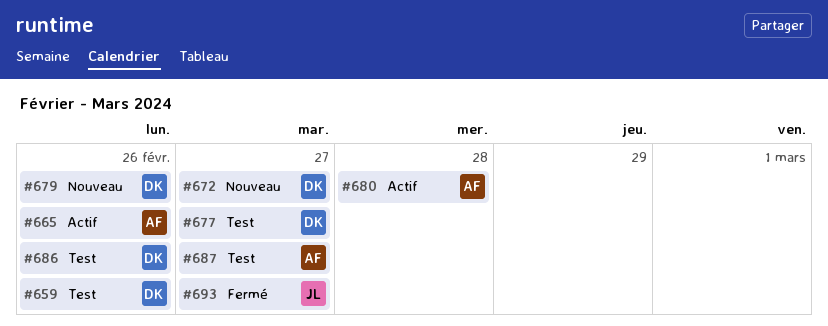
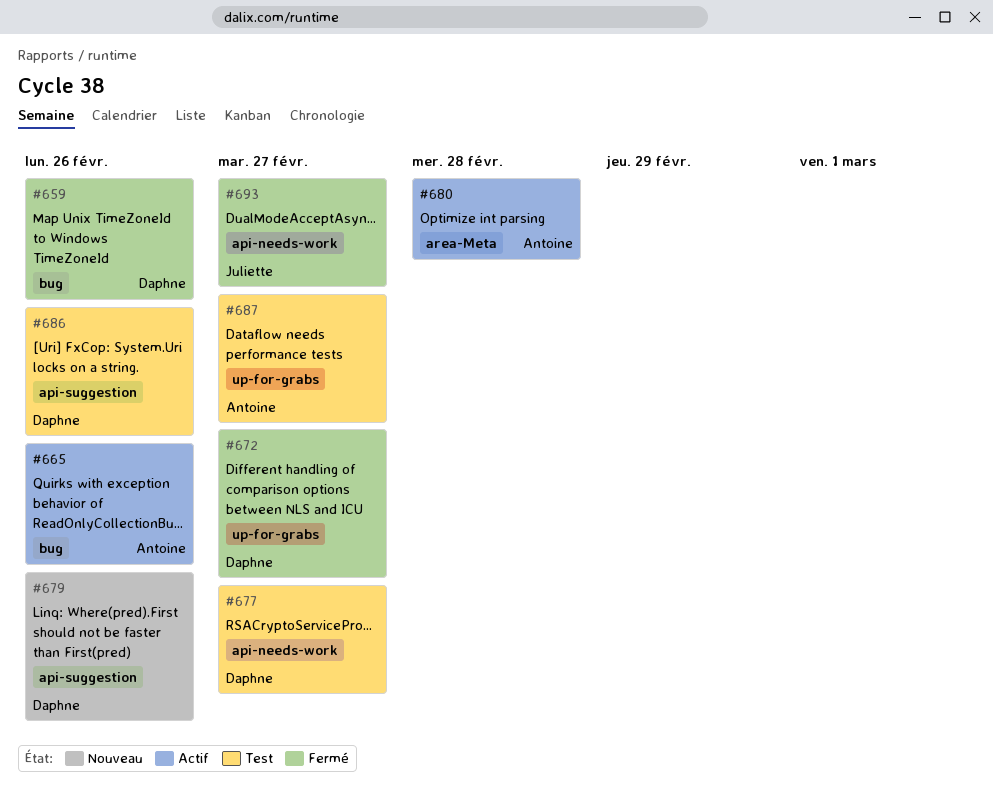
#659, status: Test -> Fermé
#672, status: Nouveau -> Fermé

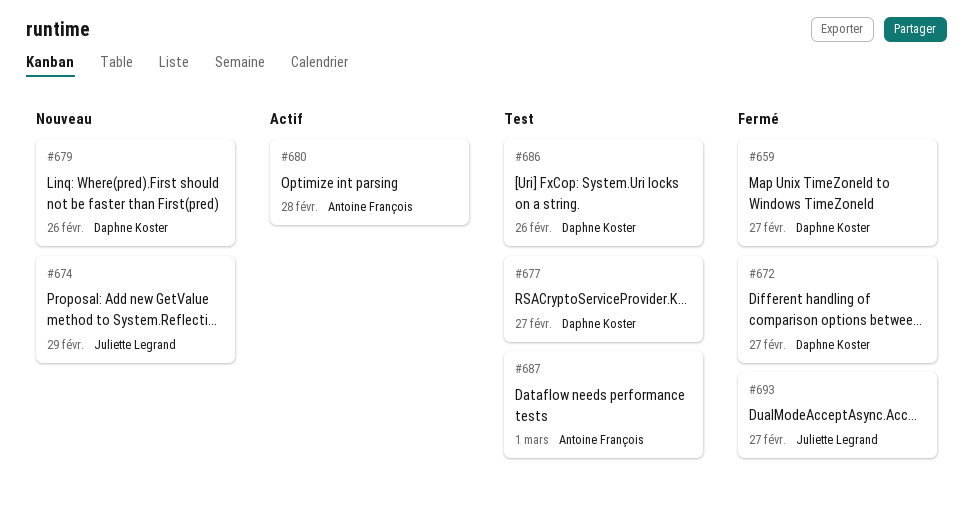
#659, due: Feb 26 -> Feb 27
#665: present -> none
#674: none -> present
#687, due: Feb 27 -> Mar 1

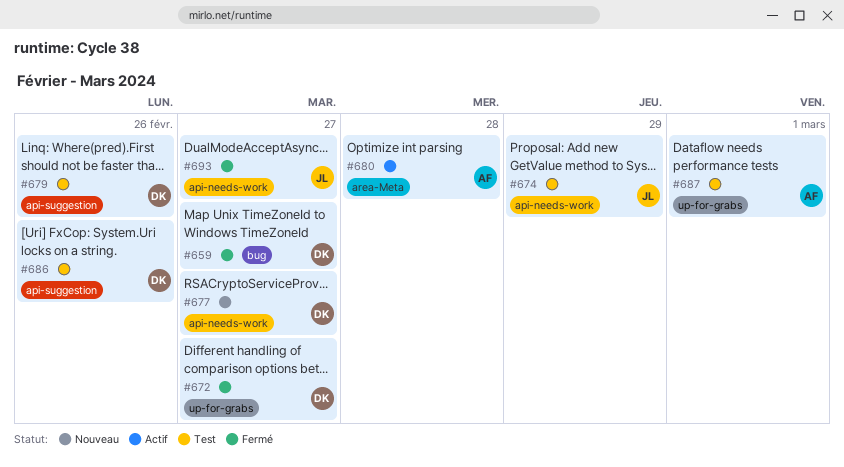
#674, status: Nouveau -> Test
#677, status: Test -> Nouveau
#679, status: Nouveau -> Test

